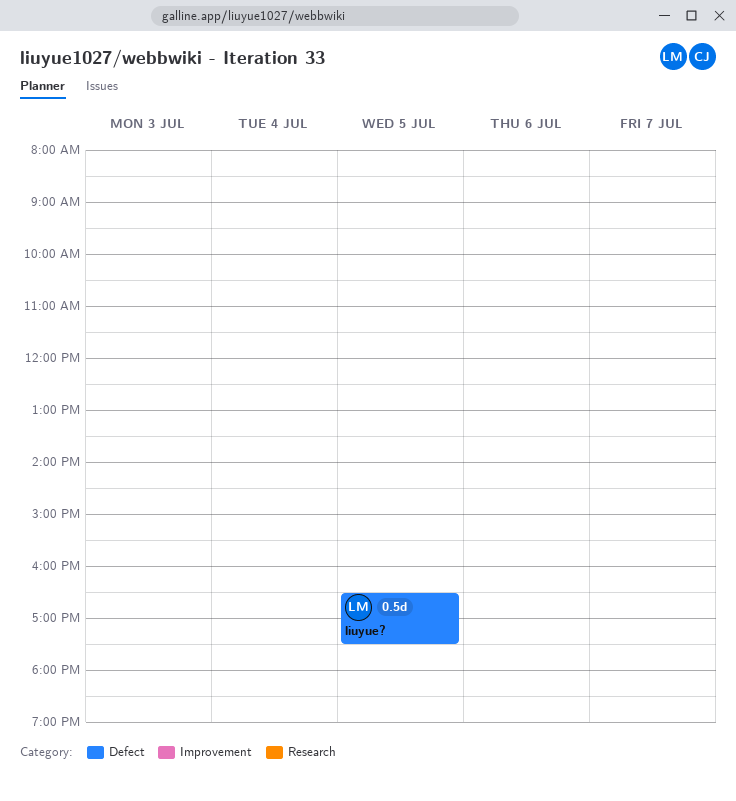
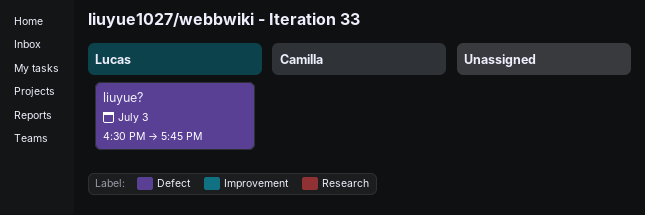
liuyue?, day: Jul 5 -> Jul 3
liuyue?, ends: 17:30 -> 17:45

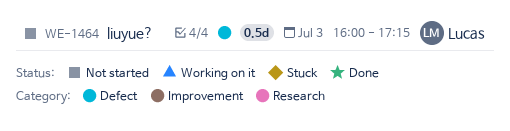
liuyue?, begins: 16:30 -> 16:00
liuyue?, ends: 17:45 -> 17:15

